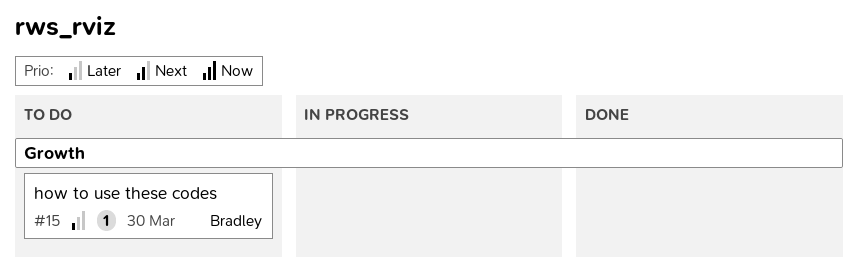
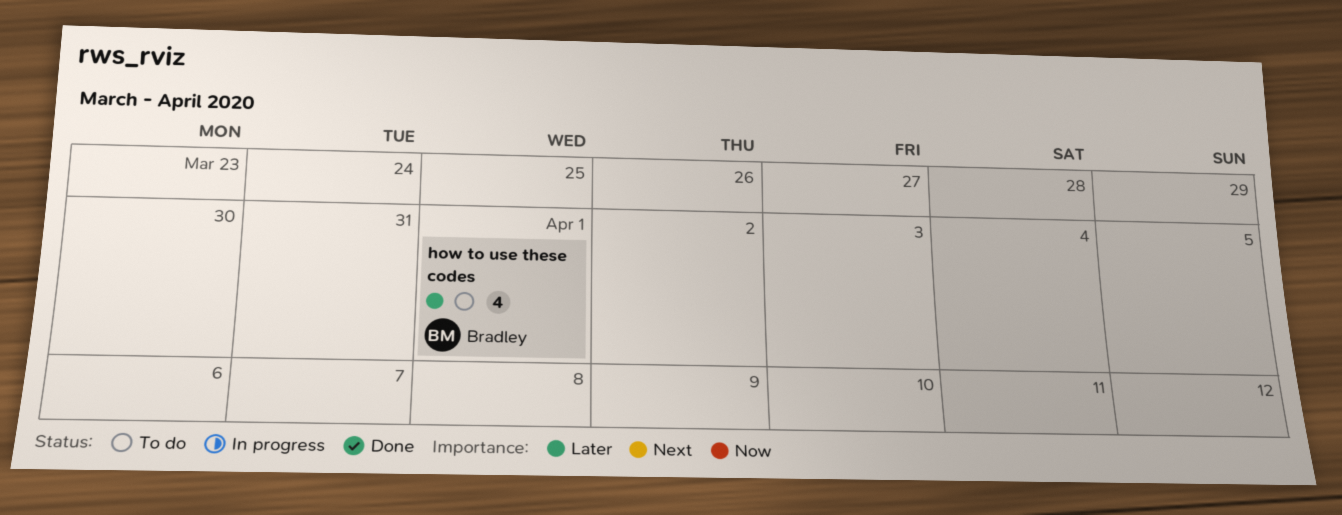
how to use these codes, estimate: 1 -> 4
how to use these codes, due: Mar 30 -> Apr 1

